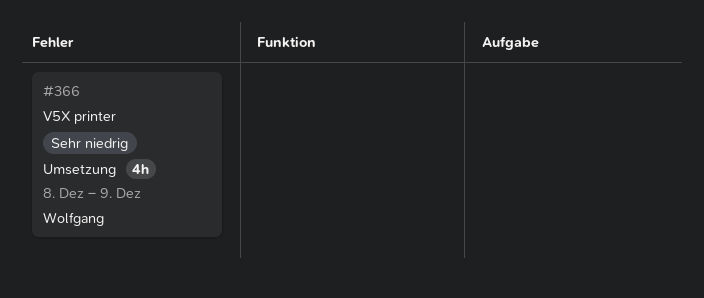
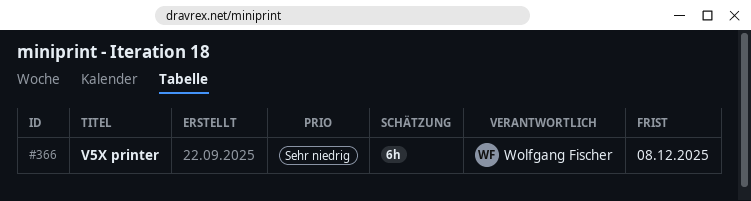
#366, estimate: 4h -> 6h
#366, due: Dec 9 -> Dec 8

